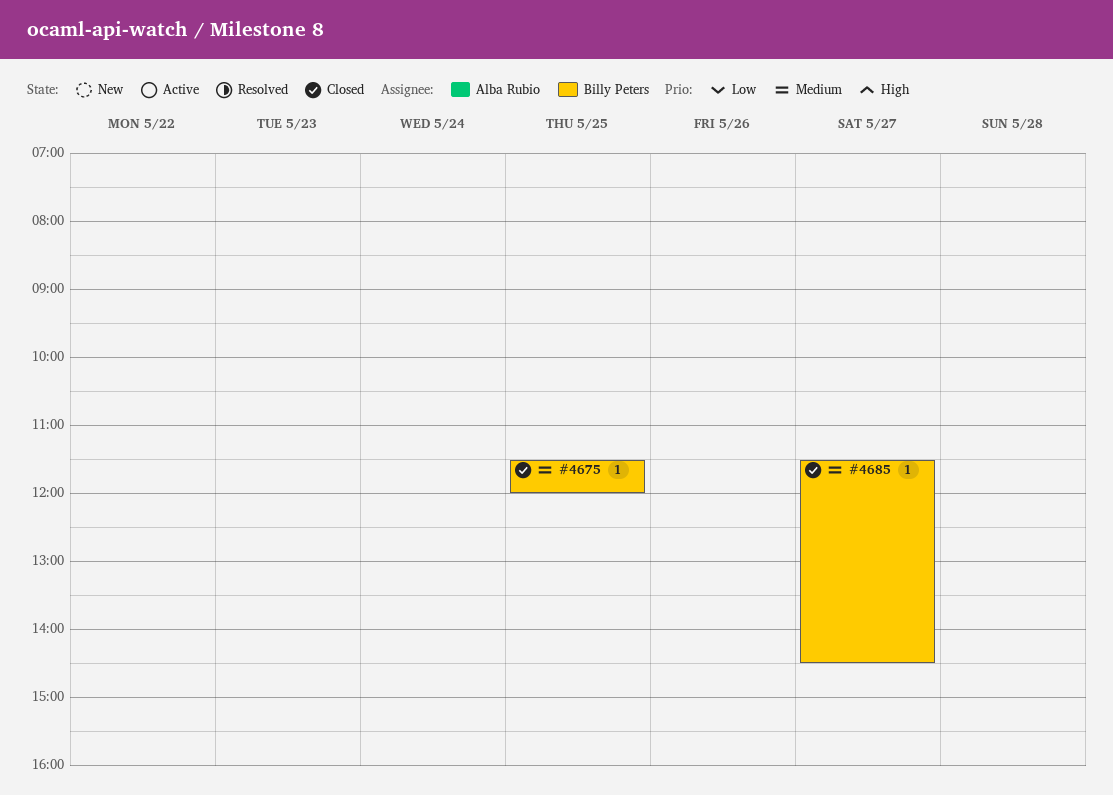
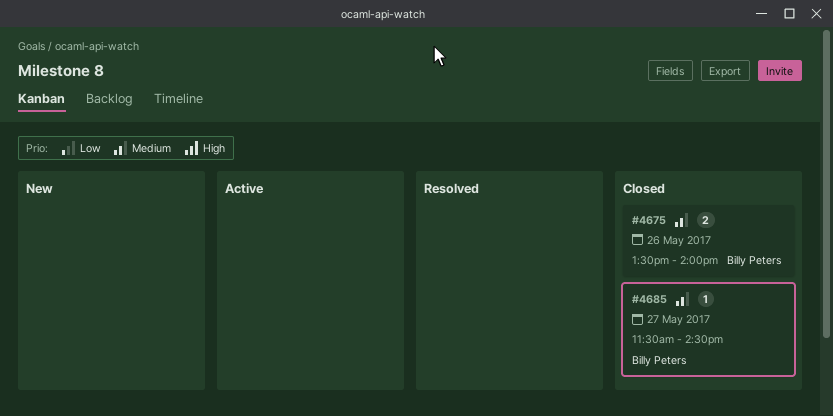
#4675, estimate: 1 -> 2
#4675, day: May 25 -> May 26
#4675, begins: 11:30 -> 13:30
#4675, ends: 12:00 -> 14:00

